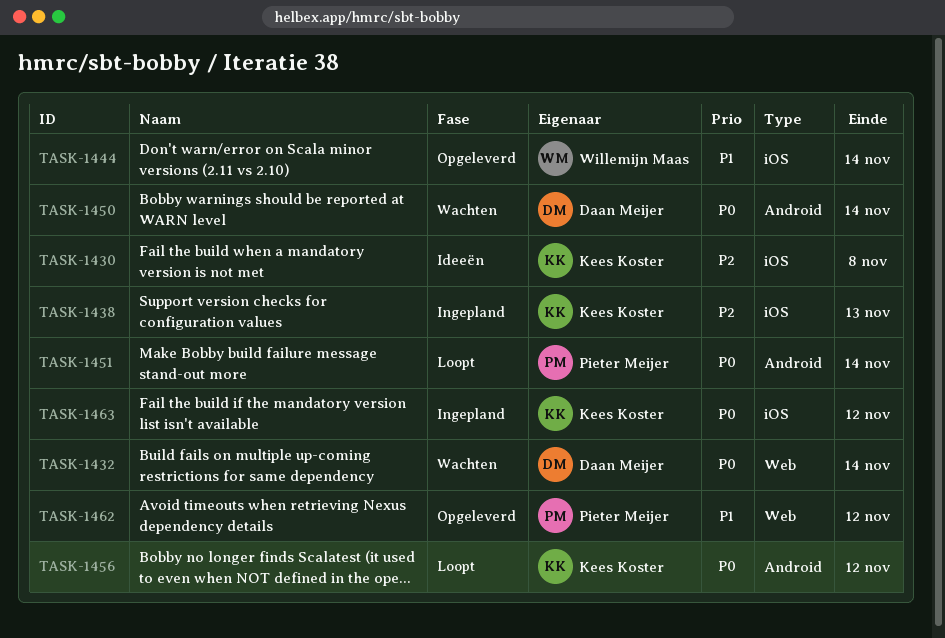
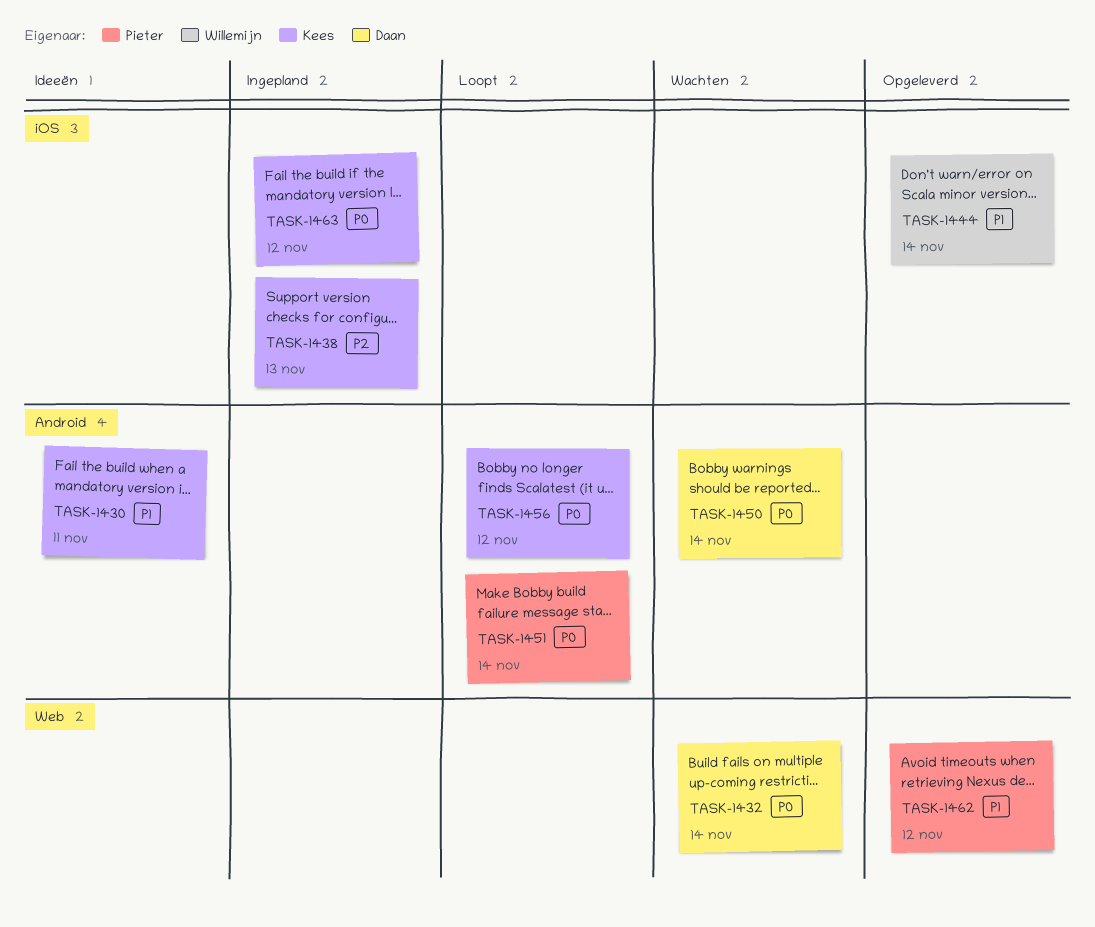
TASK-1430, priority: P2 -> P1
TASK-1430, label: iOS -> Android
TASK-1430, due: Nov 8 -> Nov 11

